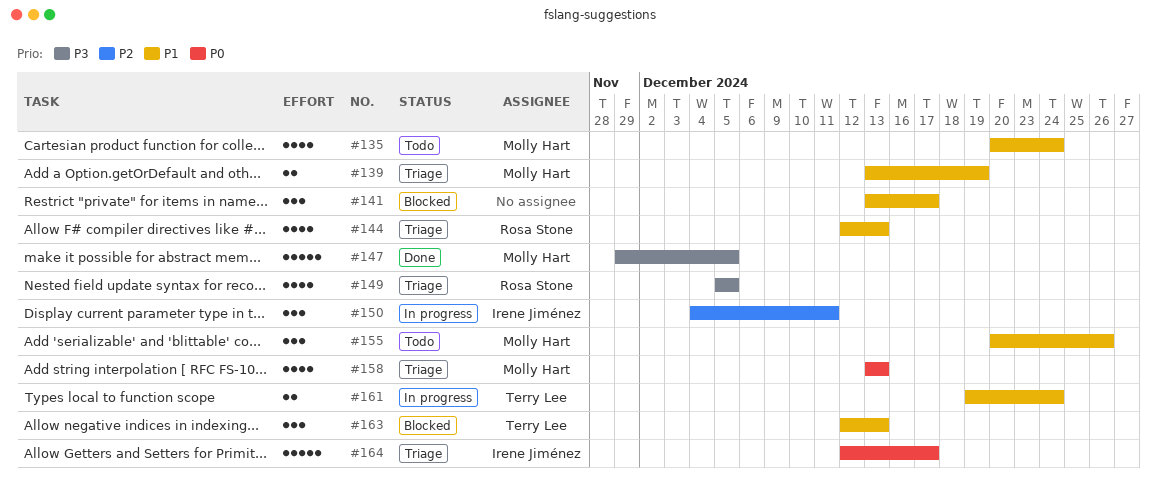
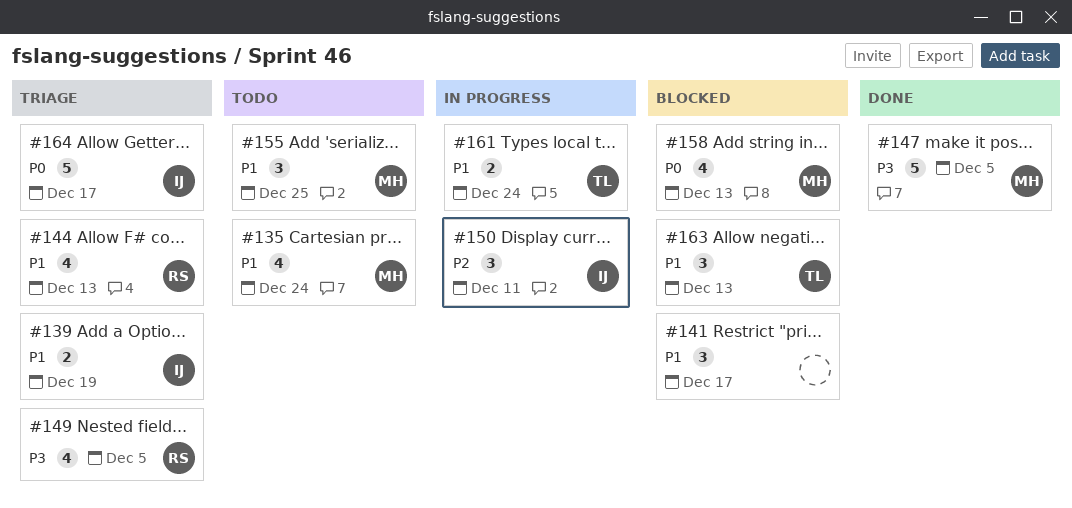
#139, owner: Molly Hart -> Irene Jiménez
#155, due: Dec 26 -> Dec 25
#158, status: Triage -> Blocked

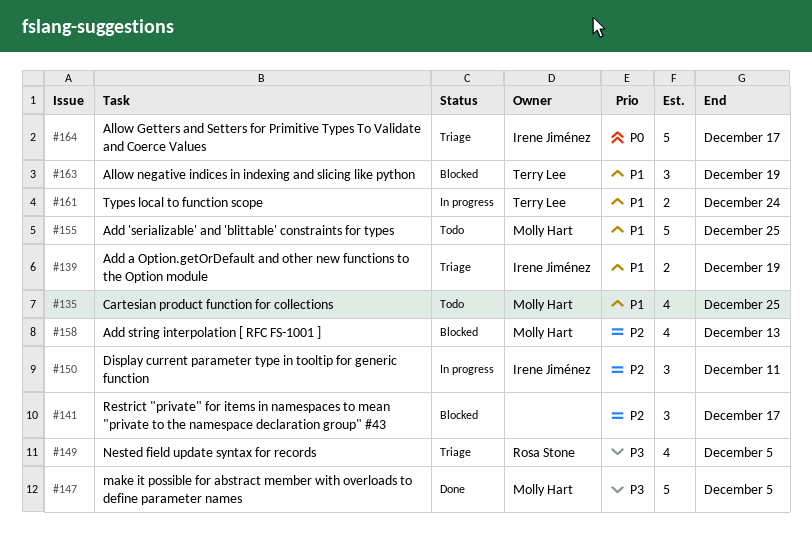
#135, due: Dec 24 -> Dec 25
#141, priority: P1 -> P2
#144: present -> none
#155, estimate: 3 -> 5
#158, priority: P0 -> P2
#163, due: Dec 13 -> Dec 19

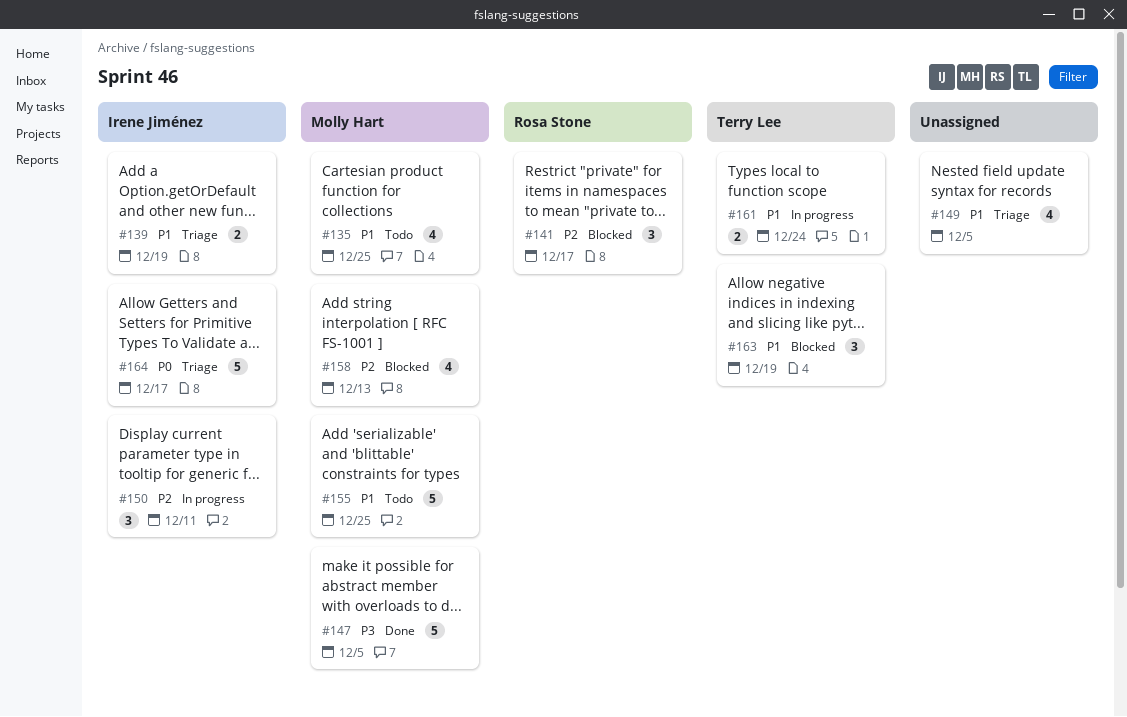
#141, owner: none -> Rosa Stone
#149, owner: Rosa Stone -> none
#149, priority: P3 -> P1

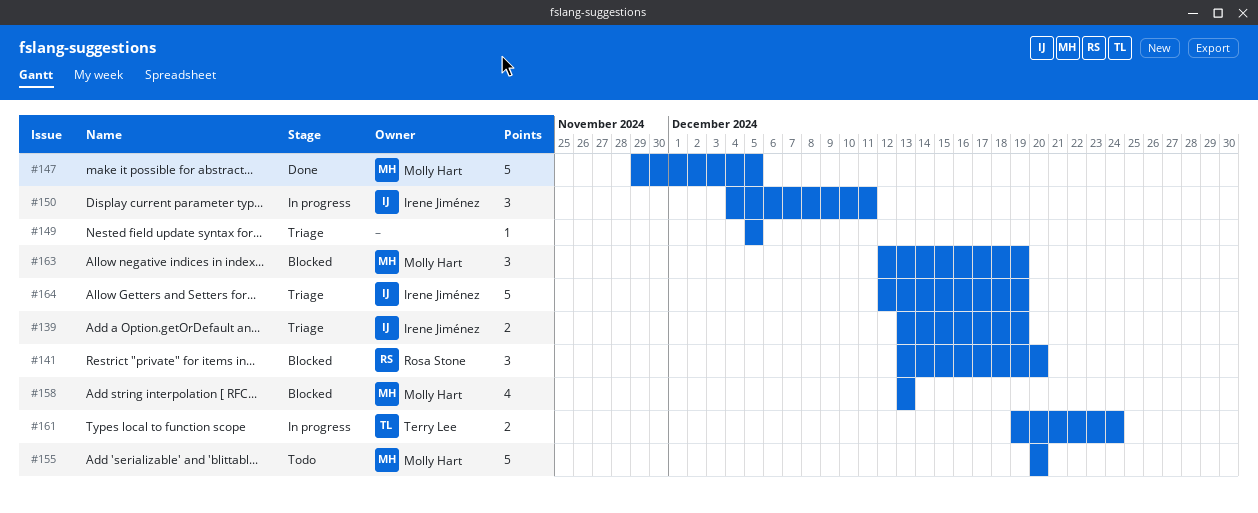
#135: present -> none
#141, due: Dec 17 -> Dec 20
#149, estimate: 4 -> 1
#155, due: Dec 25 -> Dec 20
#163, owner: Terry Lee -> Molly Hart
#164, due: Dec 17 -> Dec 19

